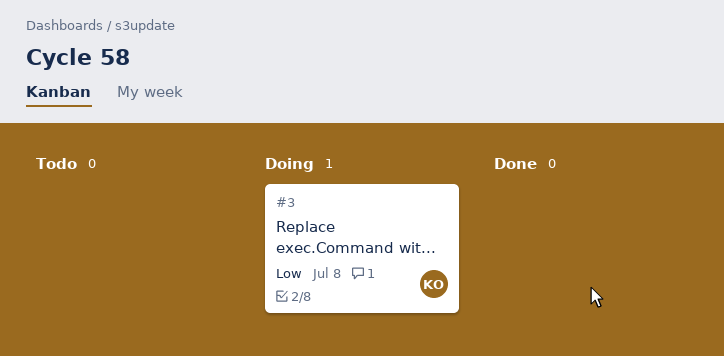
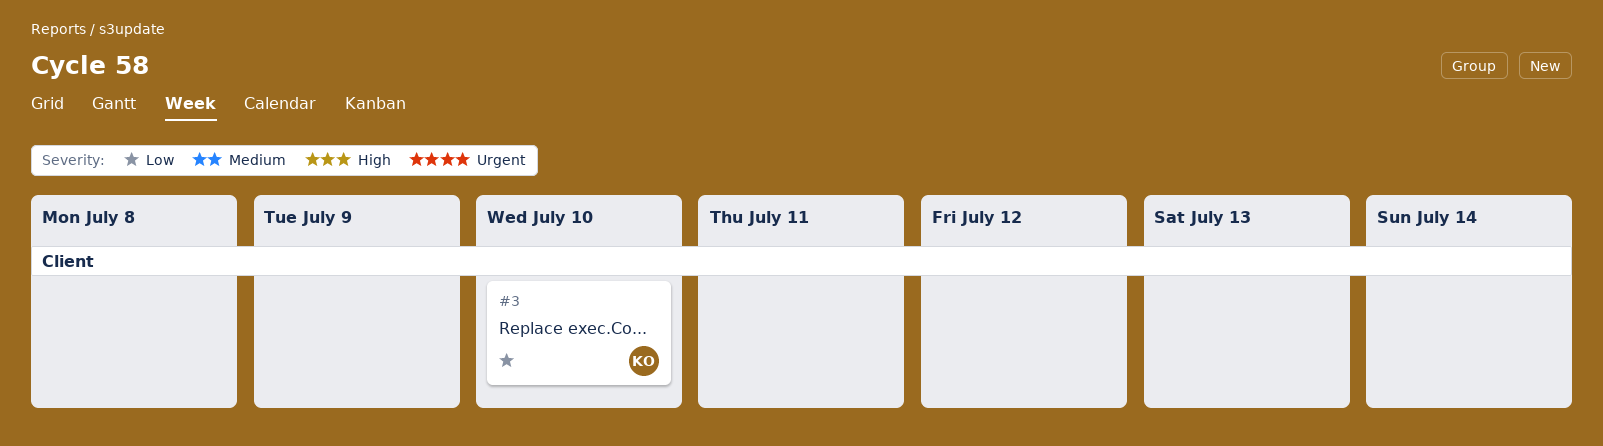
#3, due: Jul 8 -> Jul 10

